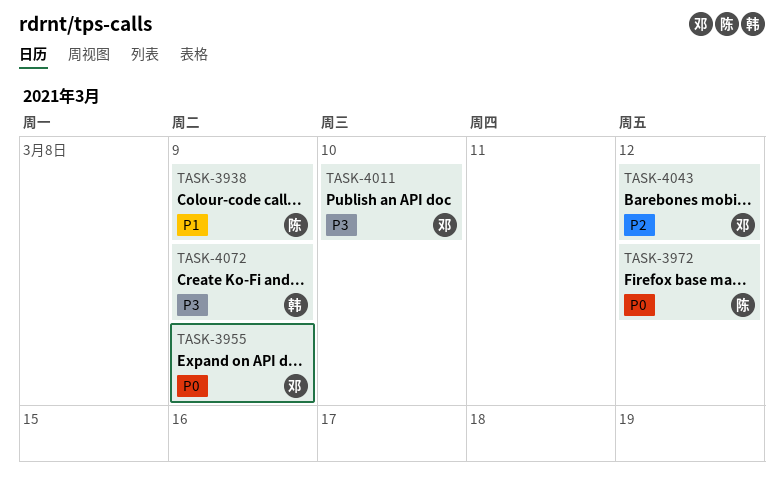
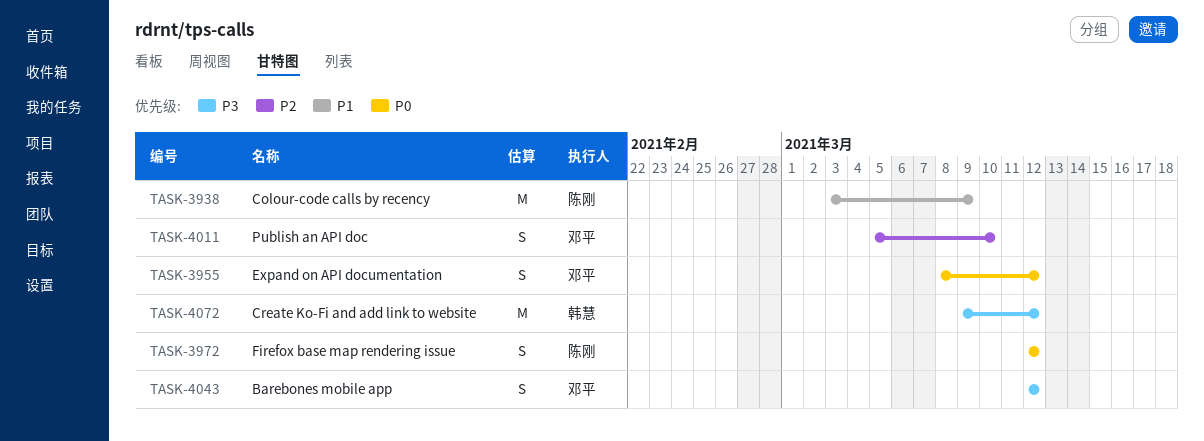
TASK-3955, due: Mar 9 -> Mar 12
TASK-4011, priority: P3 -> P2
TASK-4043, priority: P2 -> P3
TASK-4072, due: Mar 9 -> Mar 12

